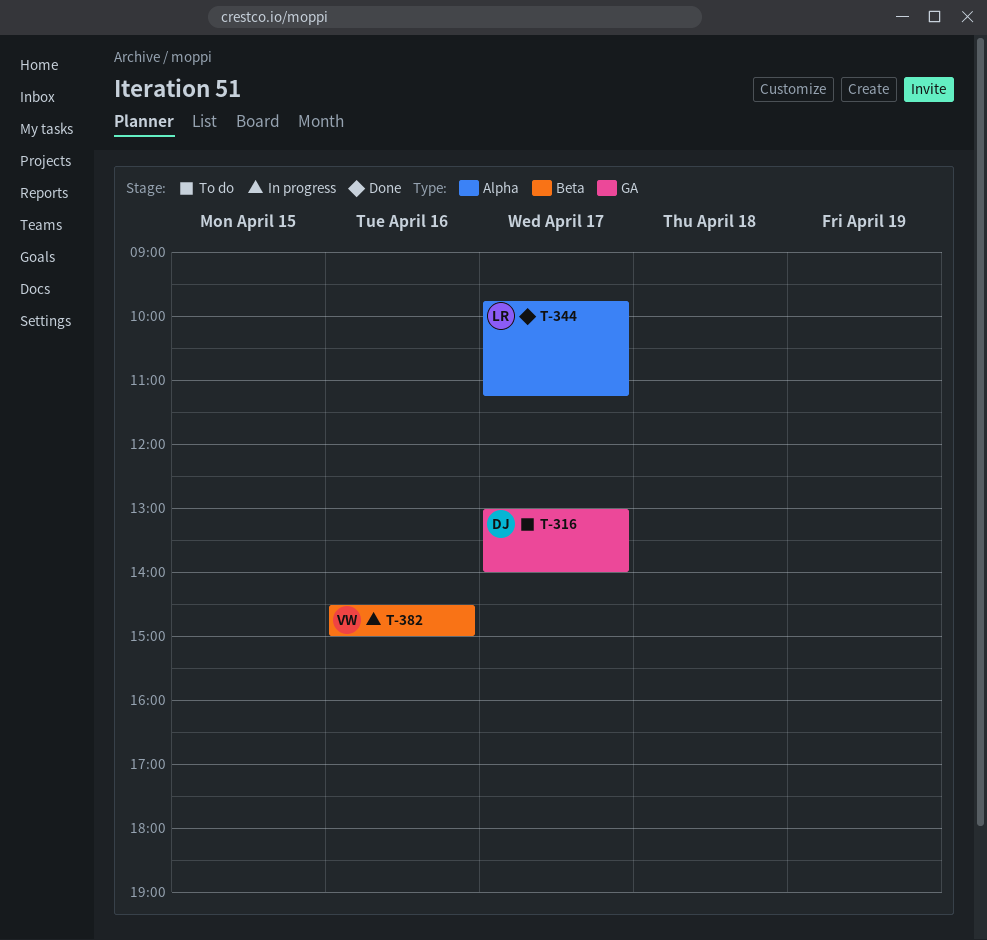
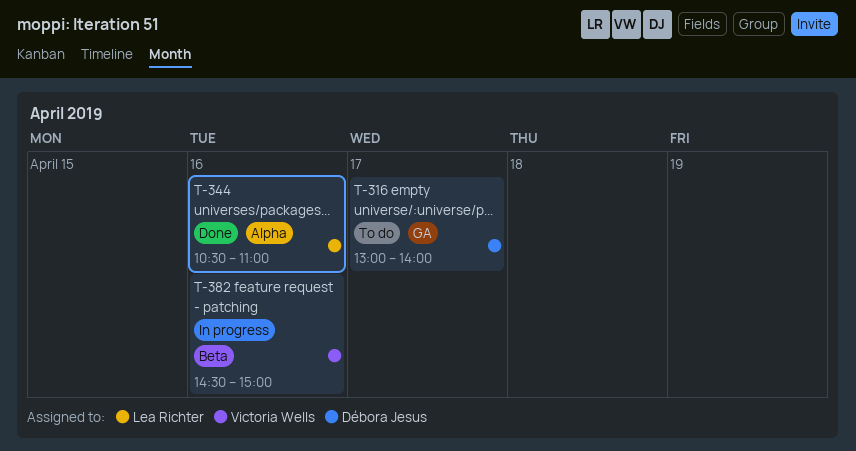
T-344, day: Apr 17 -> Apr 16
T-344, begins: 09:45 -> 10:30
T-344, ends: 11:15 -> 11:00

